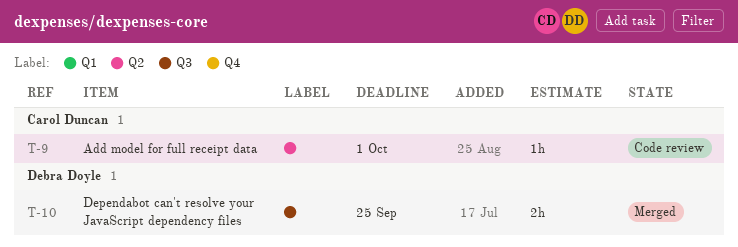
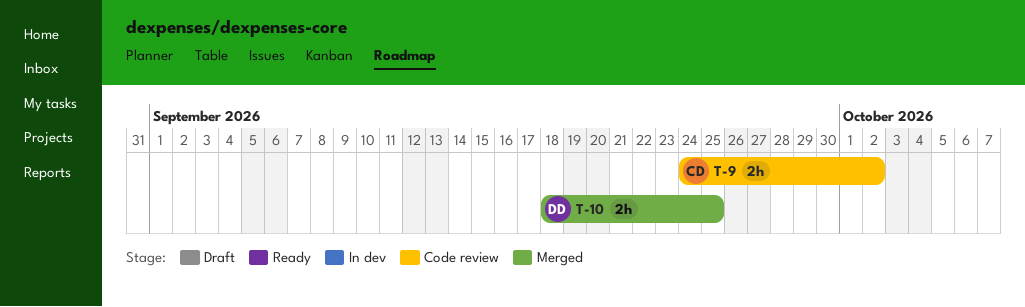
T-9, estimate: 1h -> 2h
T-9, due: Oct 1 -> Oct 2

